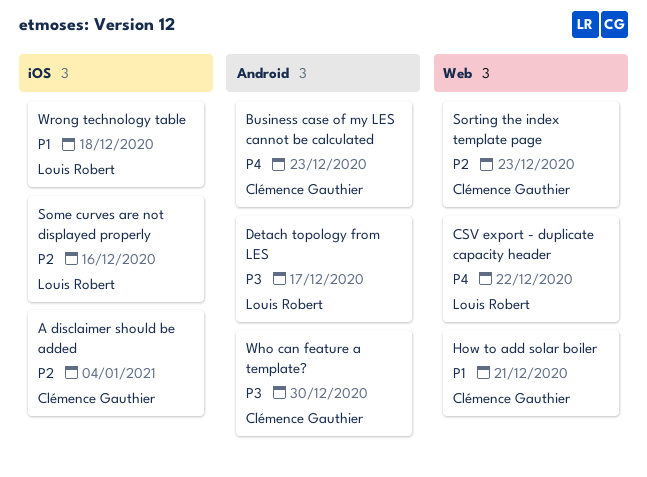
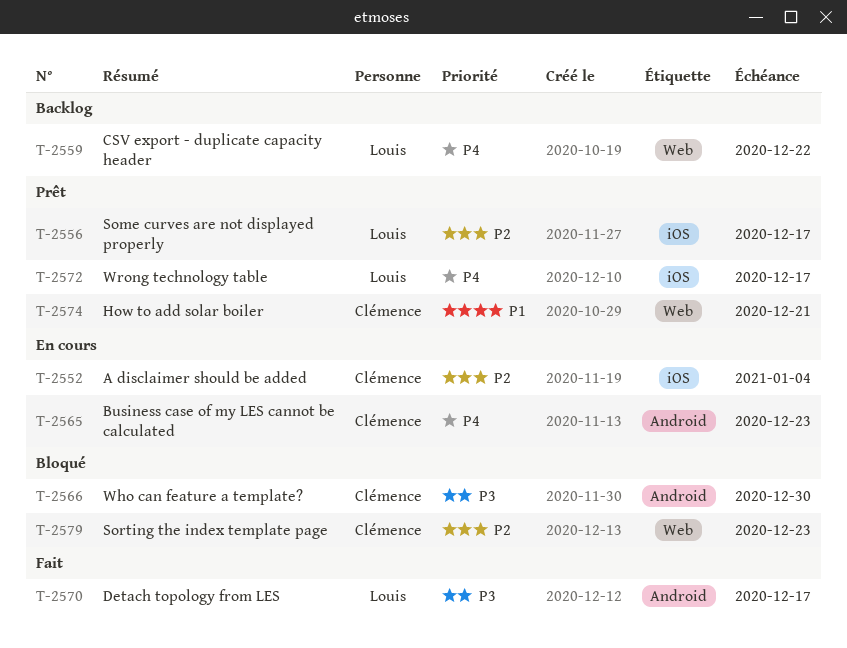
Some curves are not displayed properly, due: Dec 16 -> Dec 17
Wrong technology table, priority: P1 -> P4
Wrong technology table, due: Dec 18 -> Dec 17

